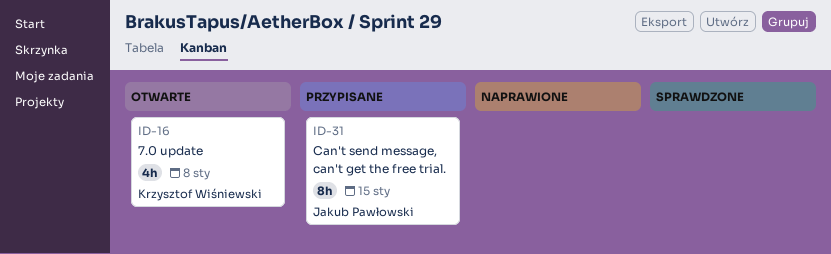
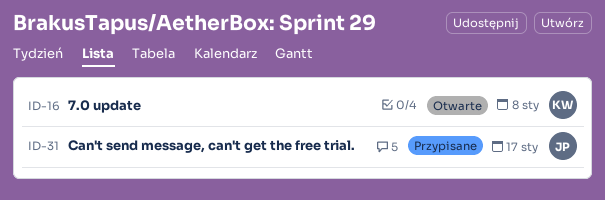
ID-31, due: Jan 15 -> Jan 17

